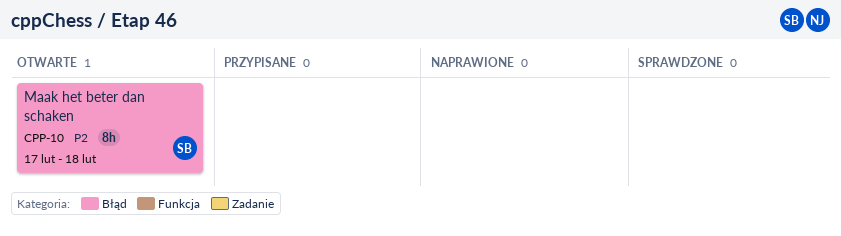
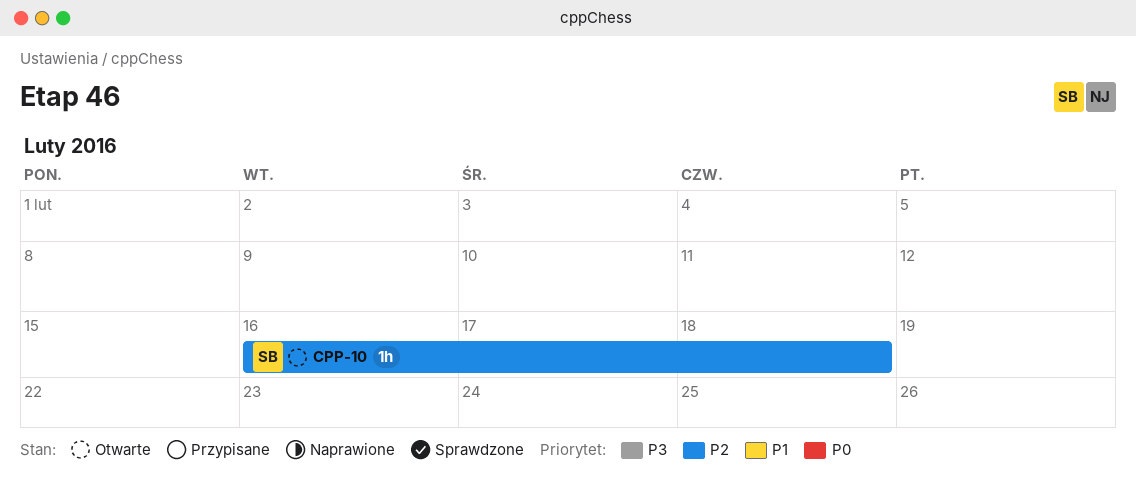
CPP-10, estimate: 8h -> 1h
CPP-10, start: Feb 17 -> Feb 16

